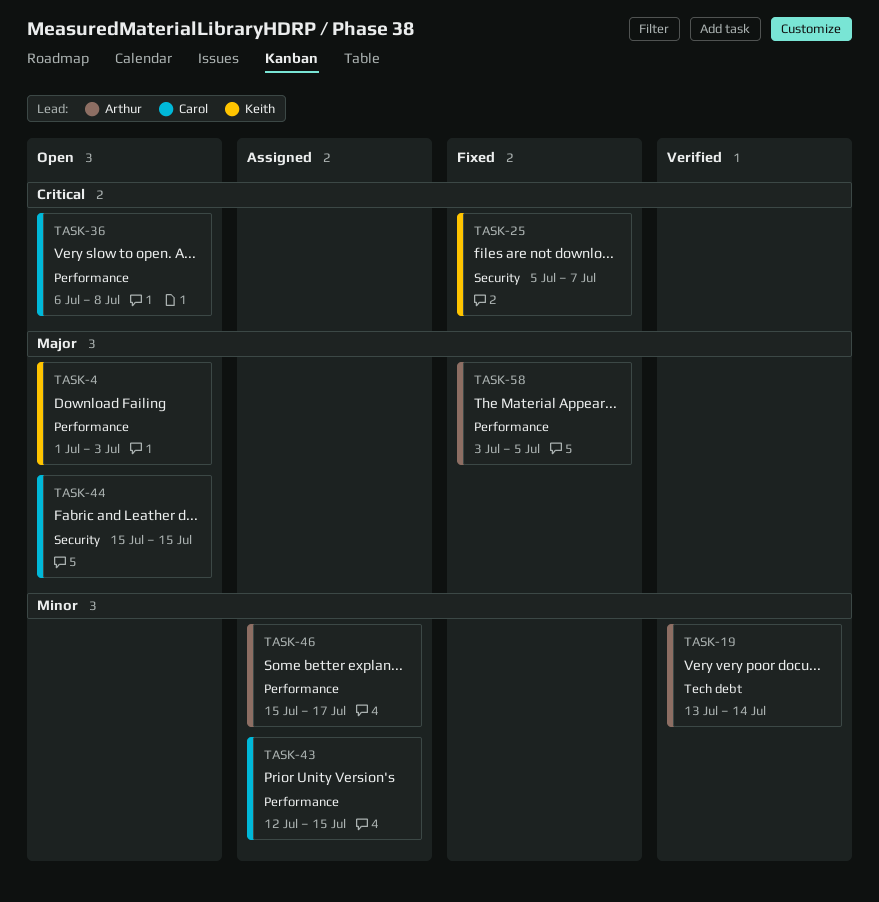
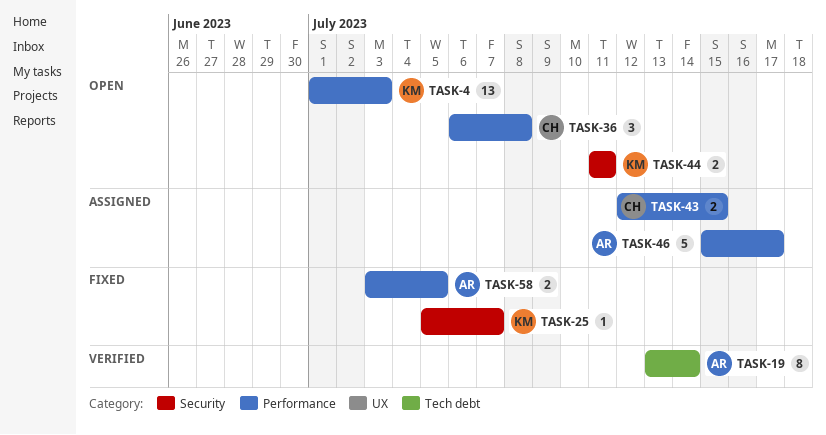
TASK-44, owner: Carol -> Keith
TASK-44, start: Jul 15 -> Jul 11
TASK-44, due: Jul 15 -> Jul 11

